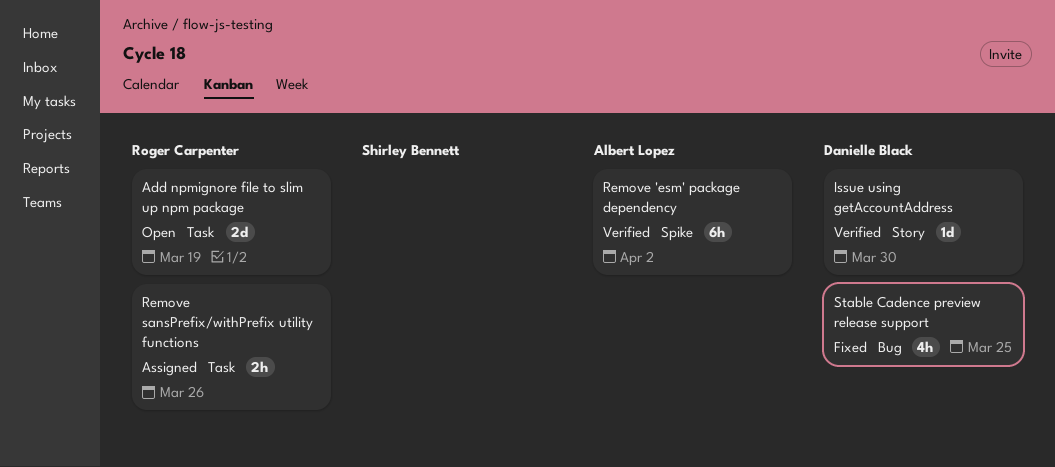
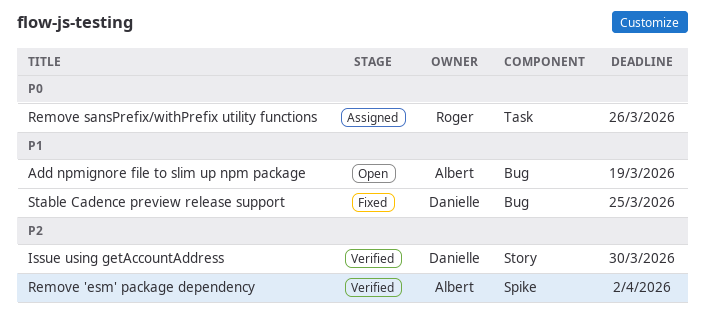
Add npmignore file to slim up npm package, owner: Roger Carpenter -> Albert Lopez
Add npmignore file to slim up npm package, label: Task -> Bug

